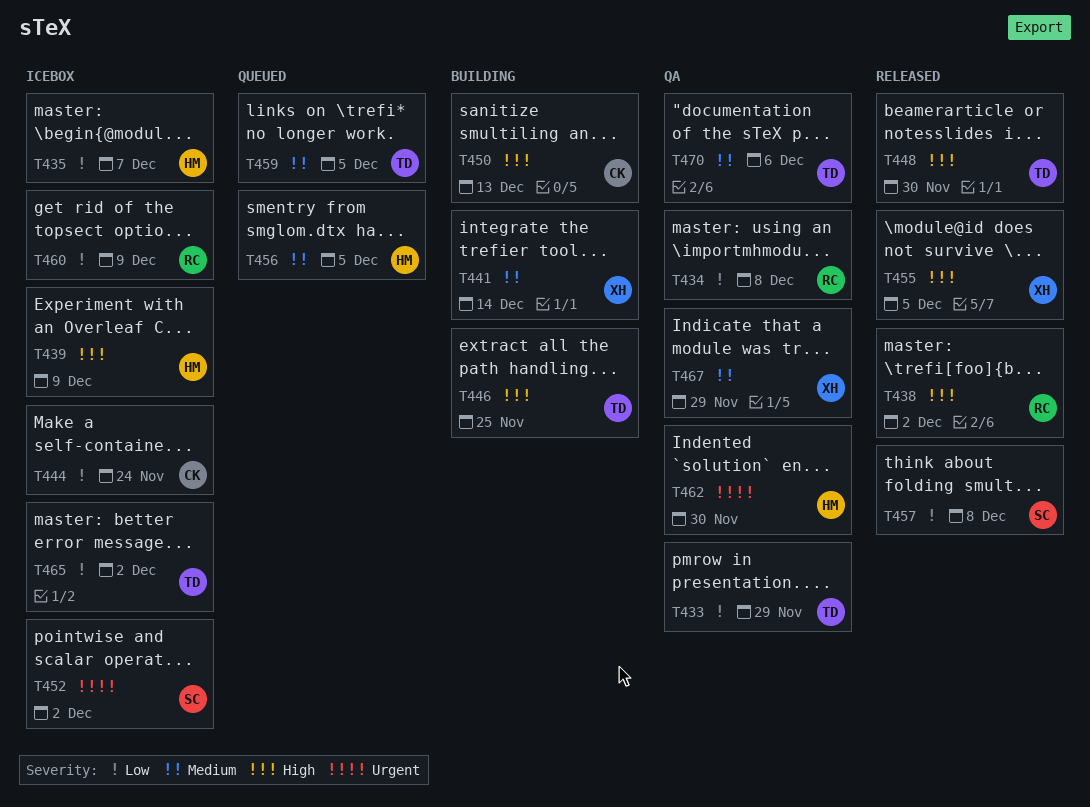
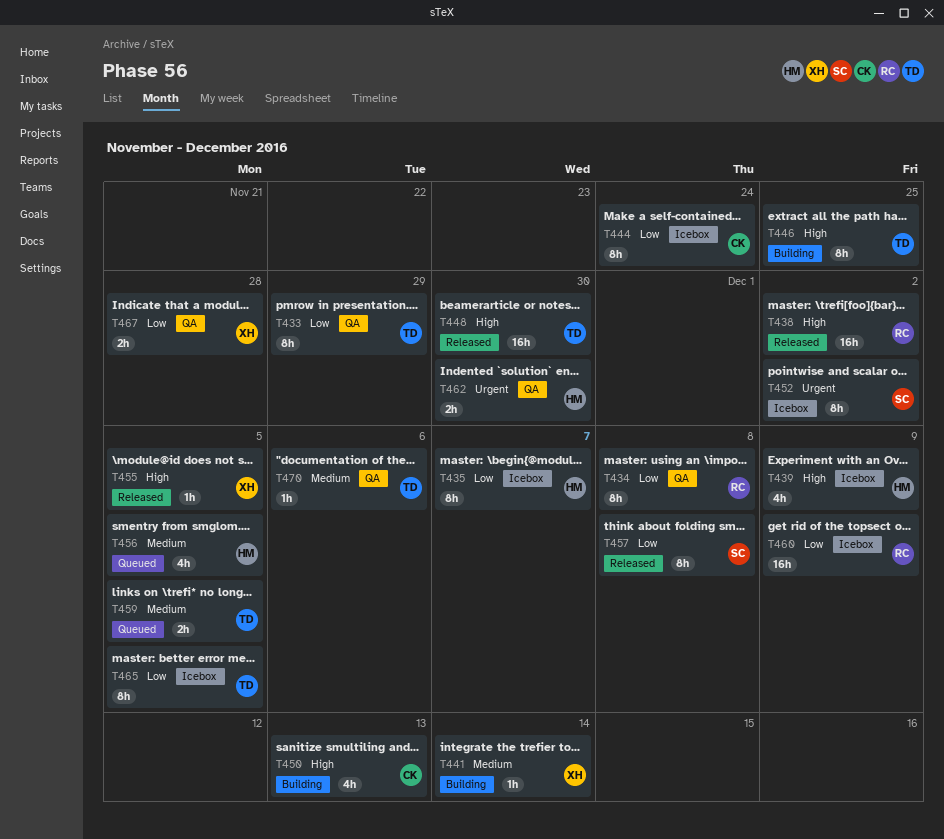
T465, due: Dec 2 -> Dec 5
T467, priority: Medium -> Low
T467, due: Nov 29 -> Nov 28

